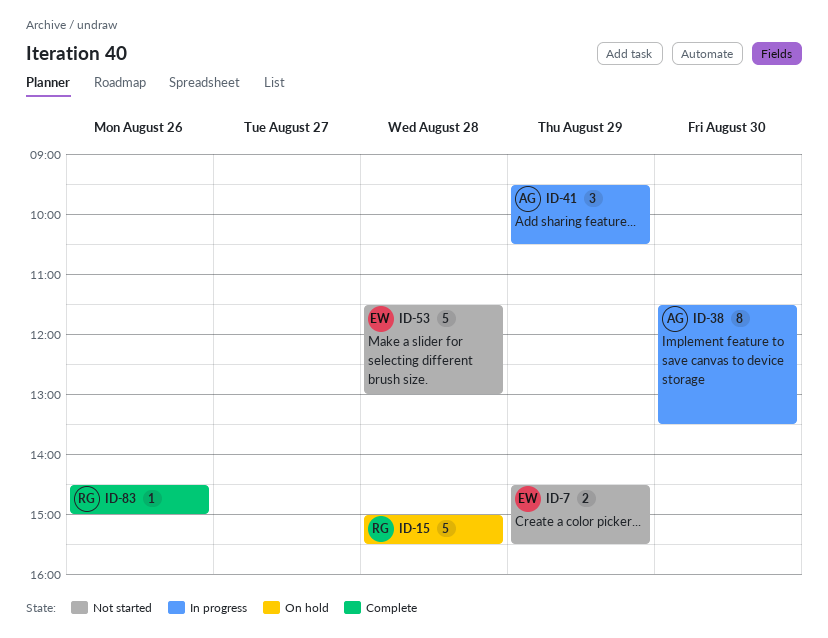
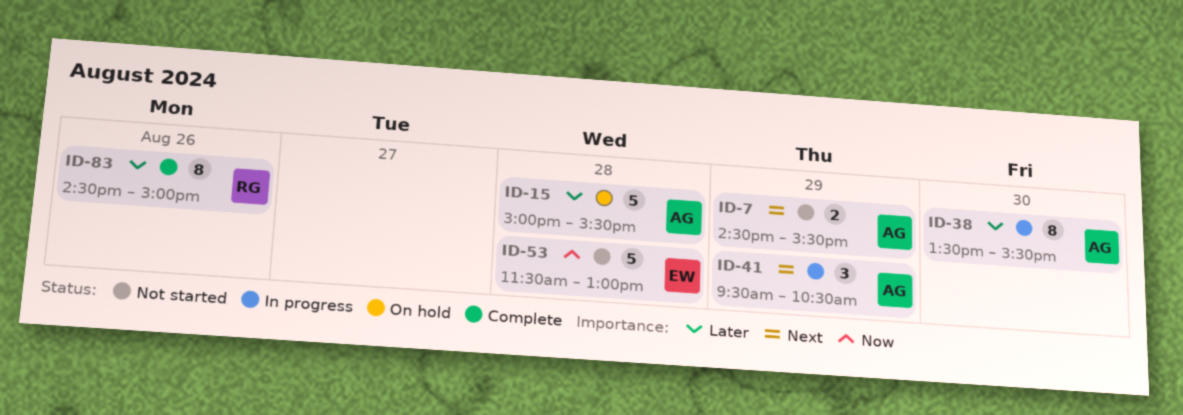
ID-7, owner: EW -> AG
ID-15, owner: RG -> AG
ID-38, begins: 11:30 -> 13:30
ID-38, ends: 13:30 -> 15:30
ID-83, estimate: 1 -> 8

